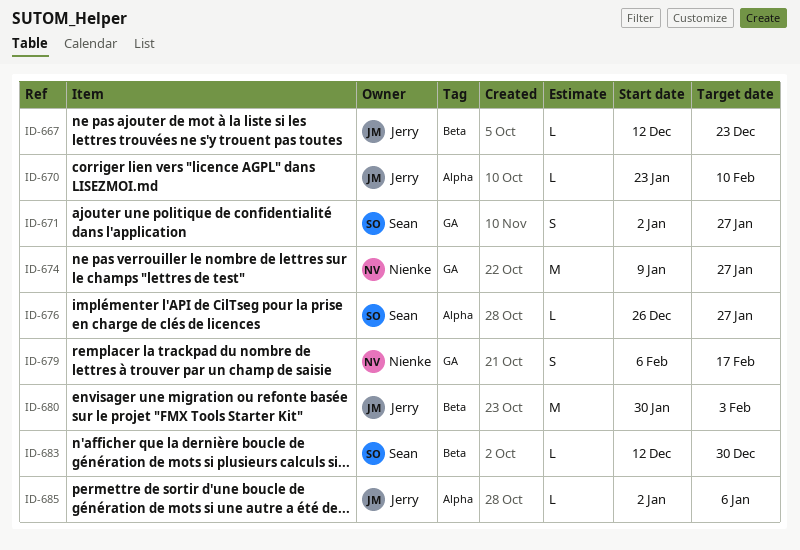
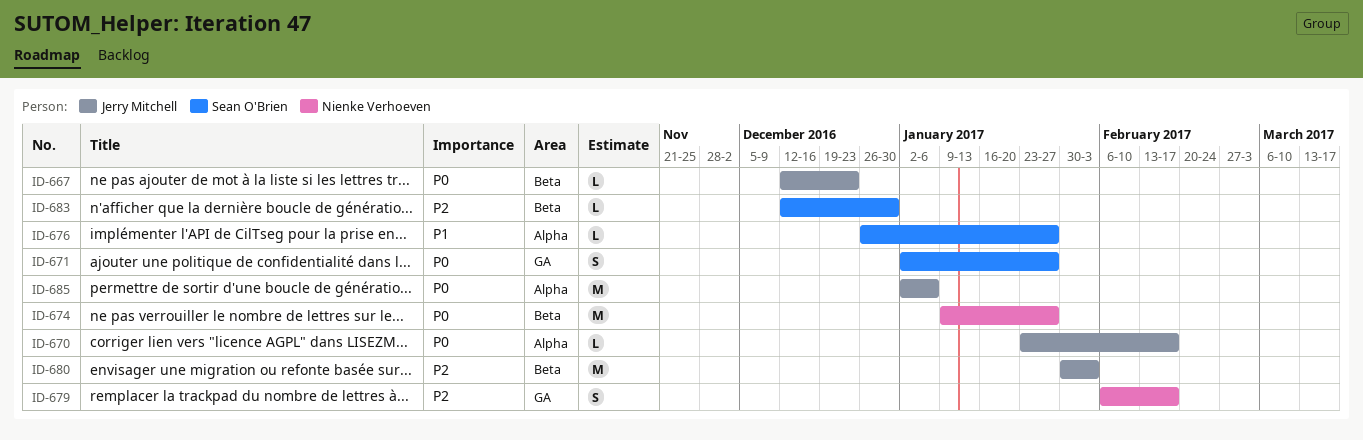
ID-670, due: Feb 10 -> Feb 17
ID-674, label: GA -> Beta
ID-685, estimate: L -> M

